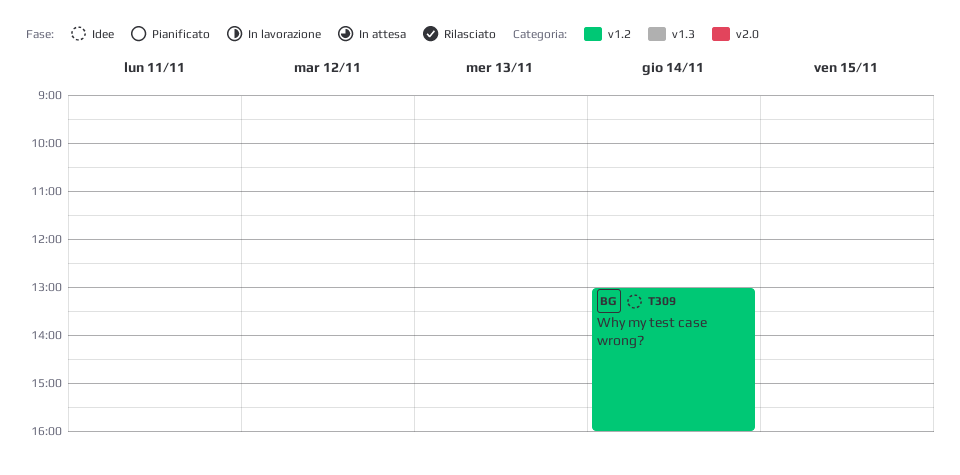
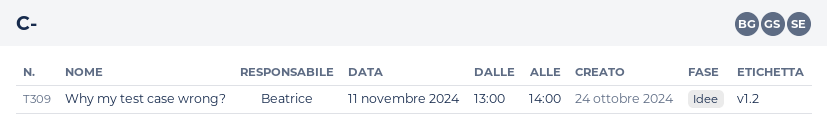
T309, day: Nov 14 -> Nov 11
T309, ends: 16:00 -> 14:00

